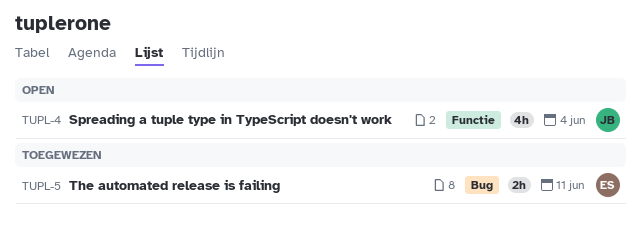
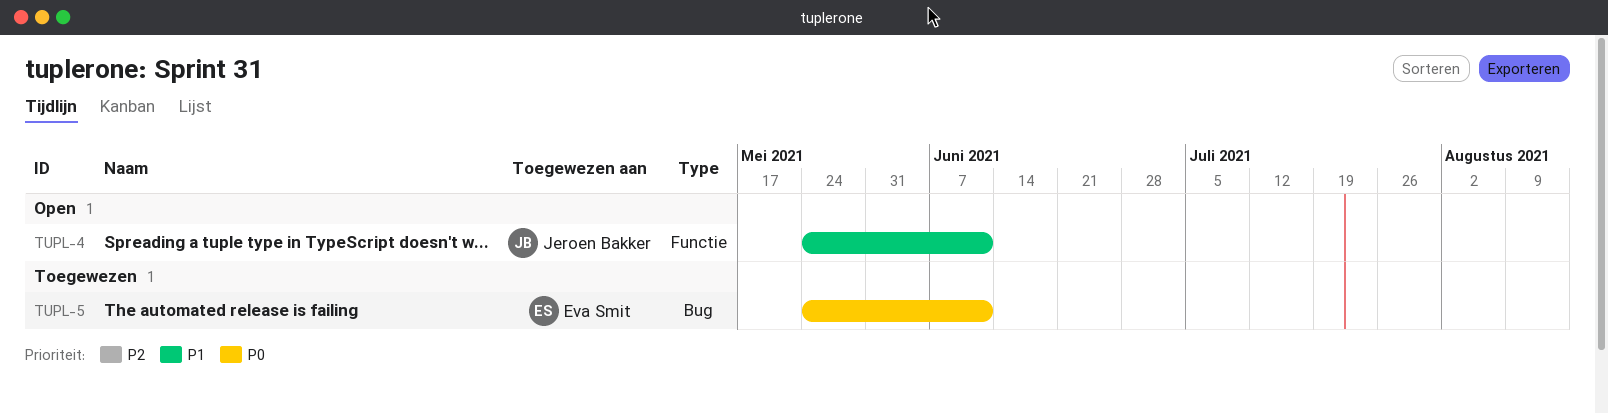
TUPL-4, due: Jun 4 -> Jun 11

